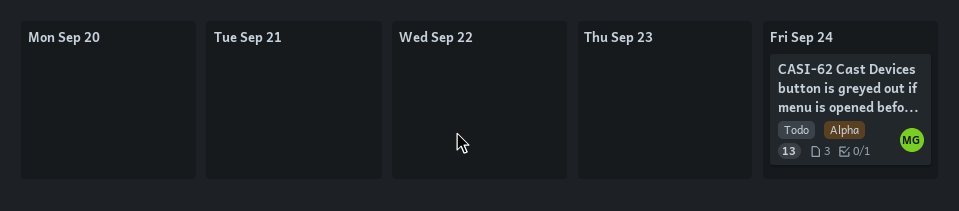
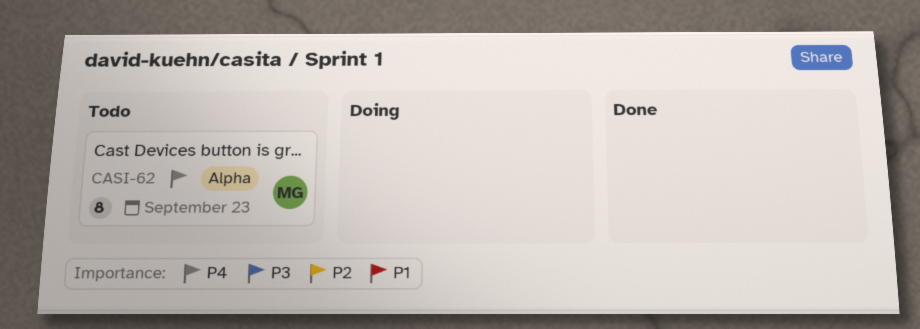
CASI-62, estimate: 13 -> 8
CASI-62, due: Sep 24 -> Sep 23

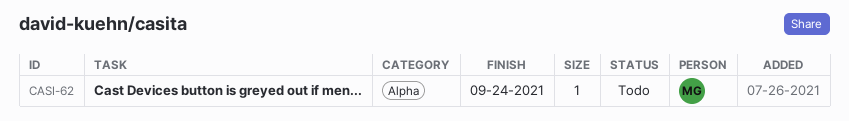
CASI-62, estimate: 8 -> 1
CASI-62, due: Sep 23 -> Sep 24

